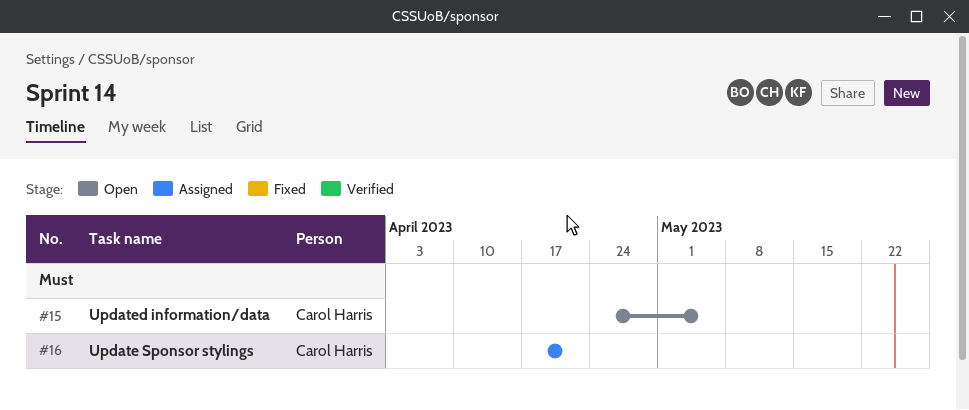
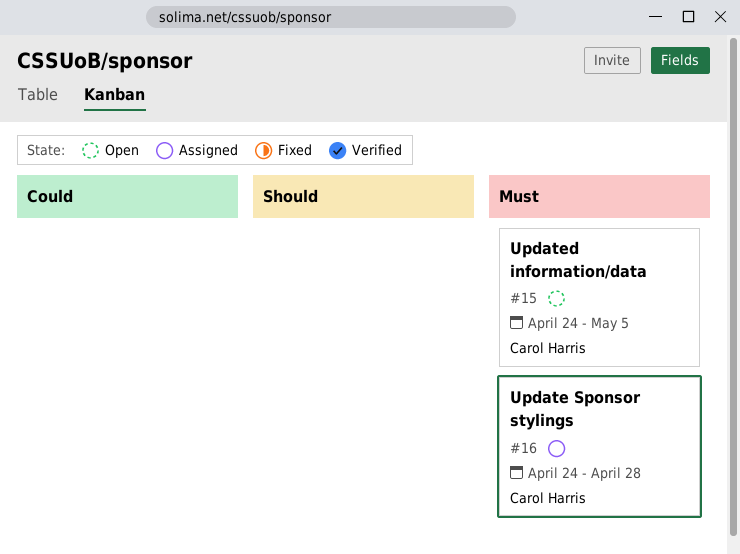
#16, start: Apr 17 -> Apr 24
#16, due: Apr 21 -> Apr 28

